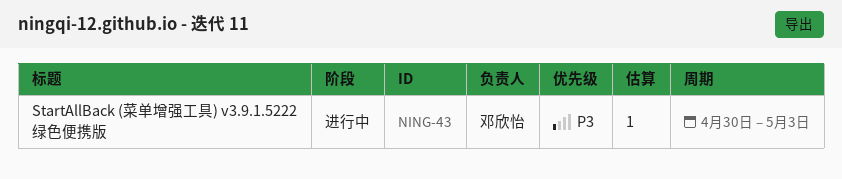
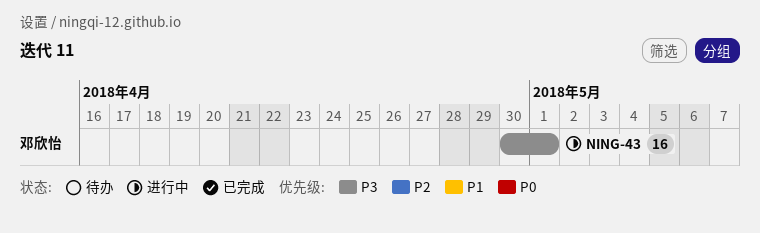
NING-43, estimate: 1 -> 16
NING-43, due: May 3 -> May 1

